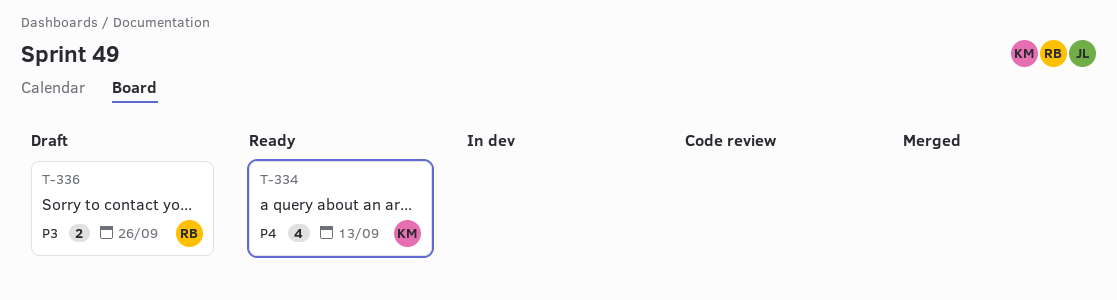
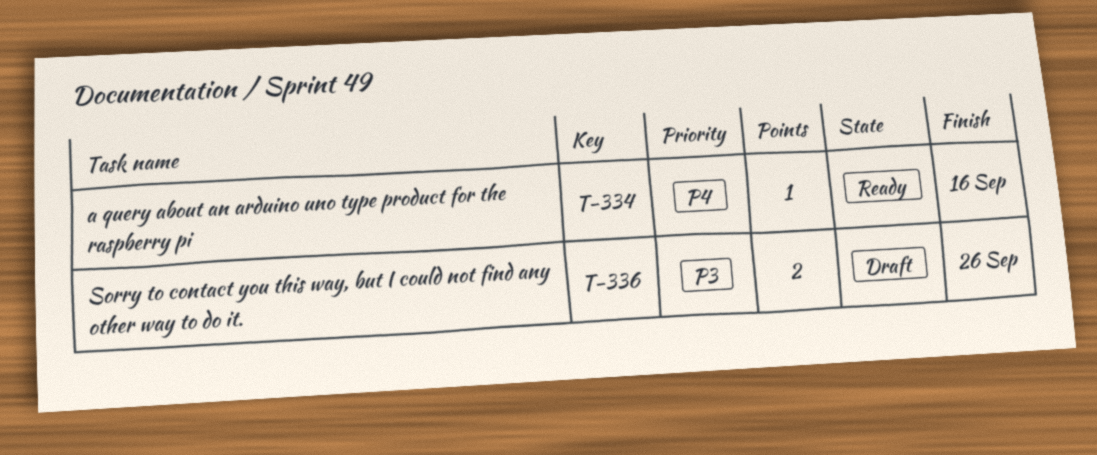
T-334, estimate: 4 -> 1
T-334, due: Sep 13 -> Sep 16

